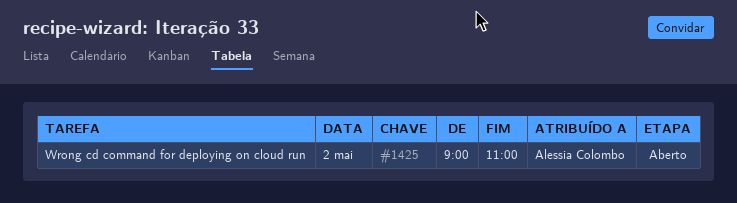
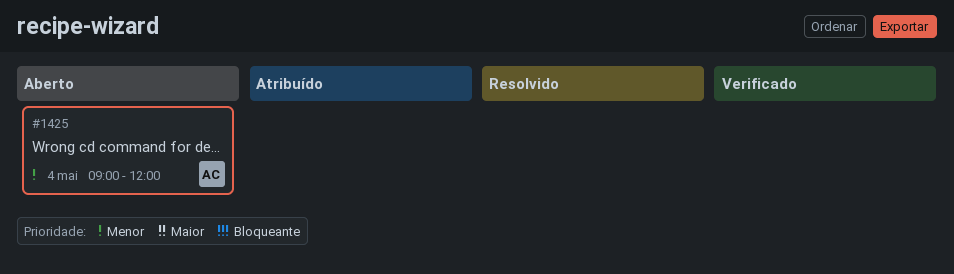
#1425, day: May 2 -> May 4
#1425, ends: 11:00 -> 12:00

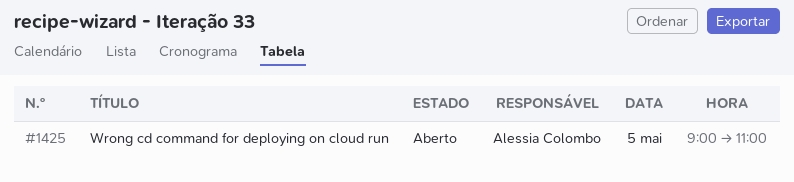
#1425, day: May 4 -> May 5
#1425, ends: 12:00 -> 11:00

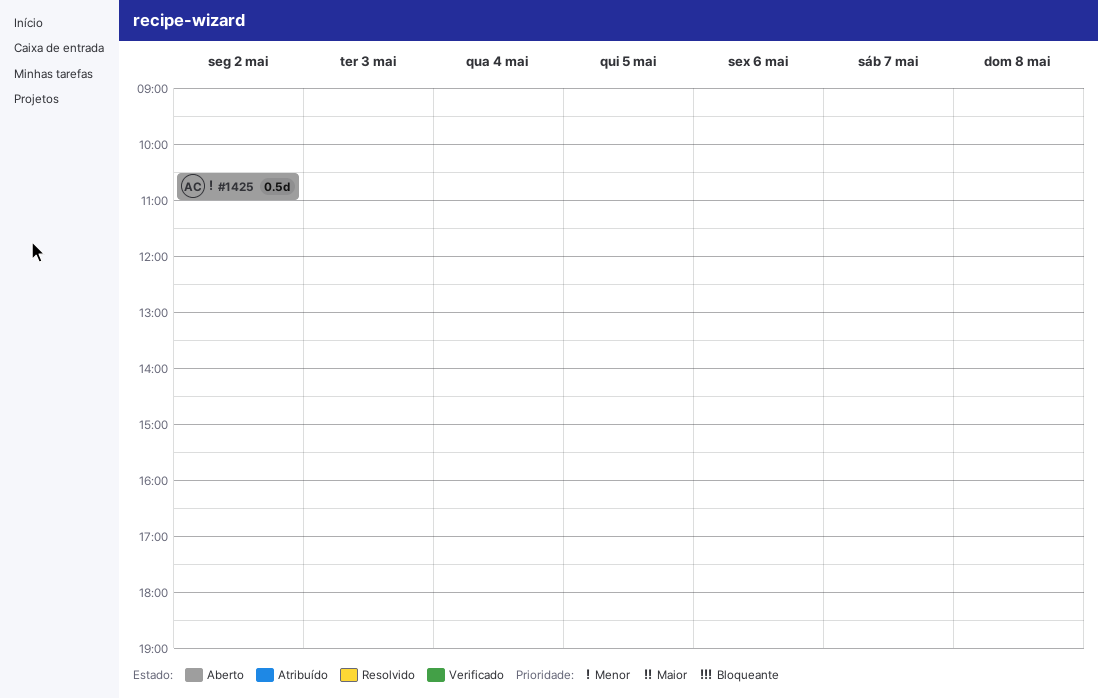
#1425, day: May 5 -> May 2
#1425, begins: 09:00 -> 10:30

